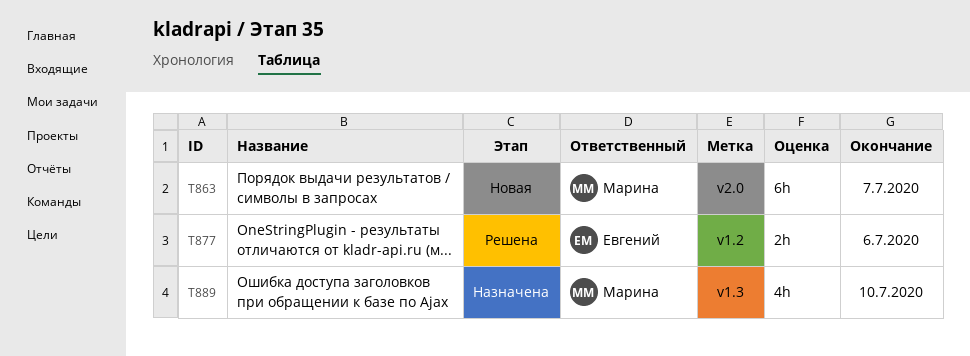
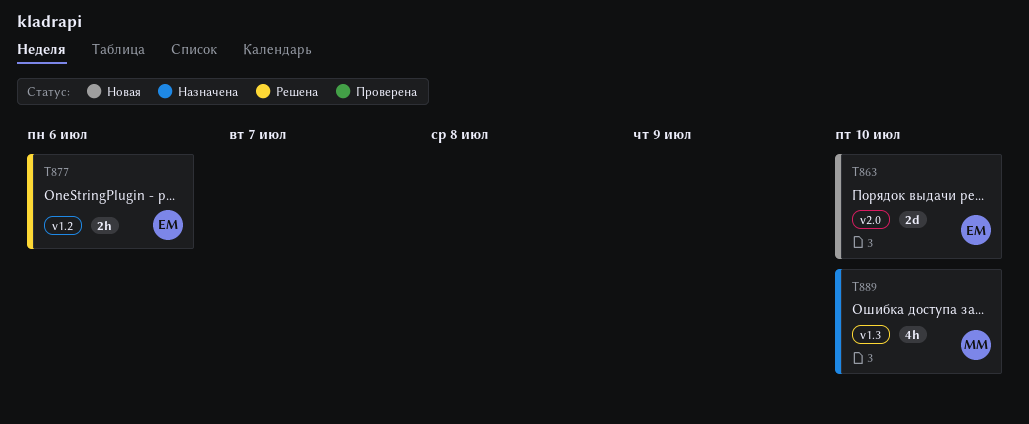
T863, owner: Марина -> Евгений
T863, estimate: 6h -> 2d
T863, due: Jul 7 -> Jul 10

